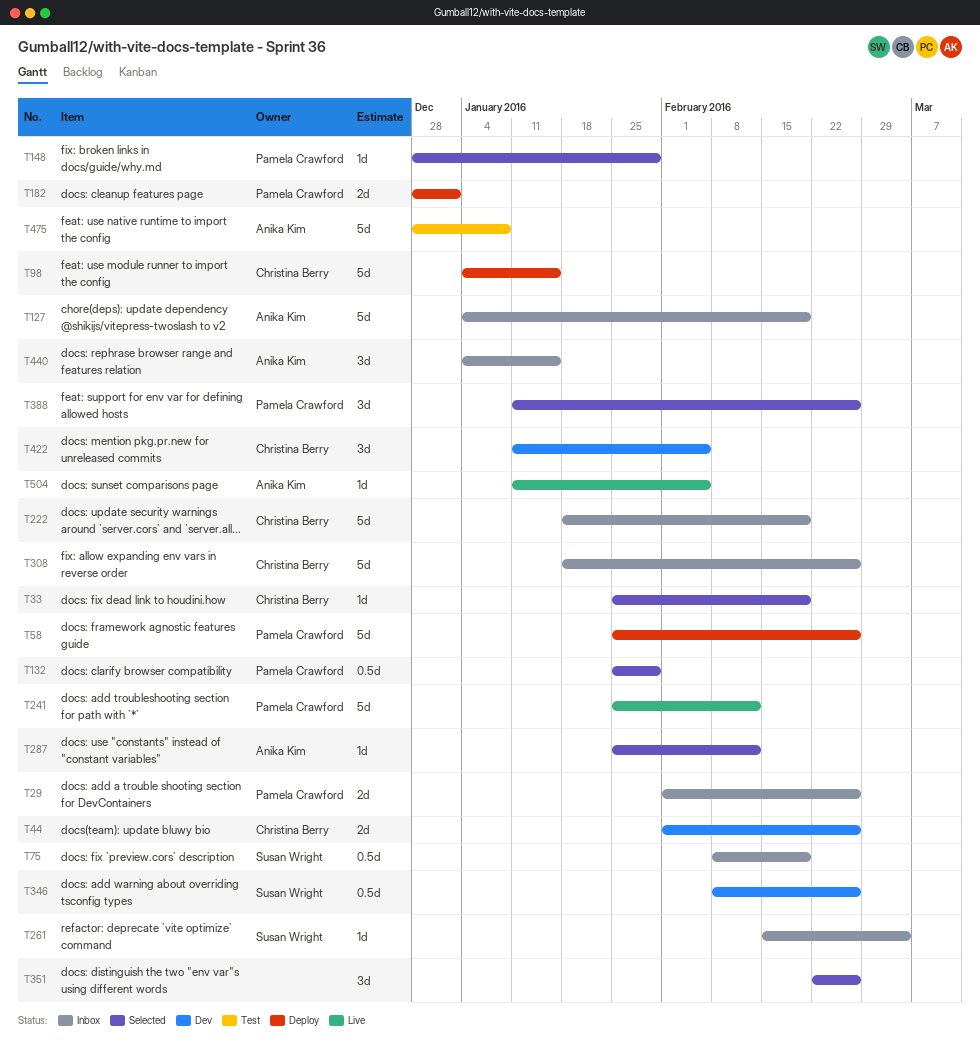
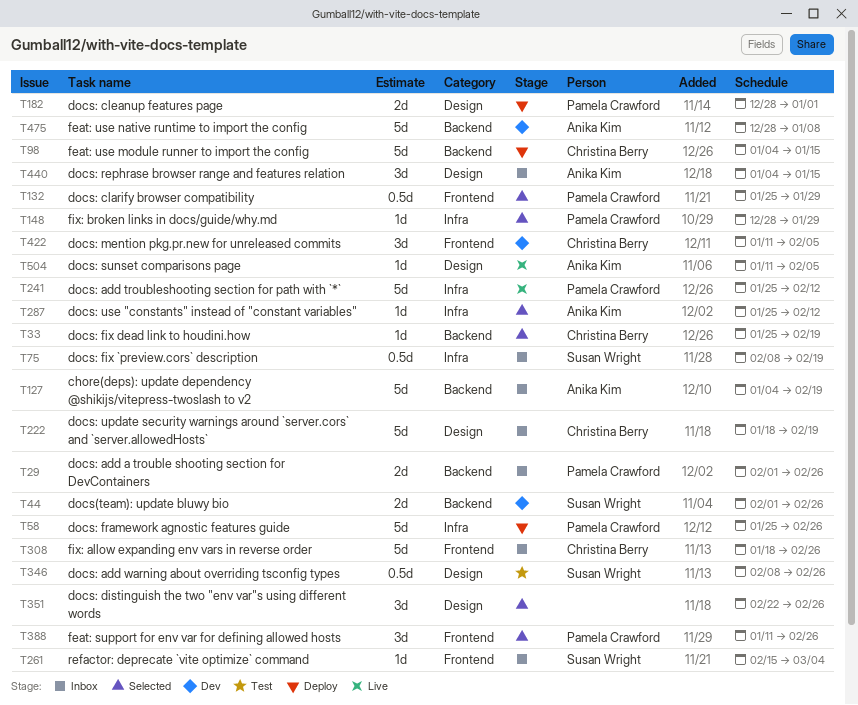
T44, owner: Christina Berry -> Susan Wright
T346, status: Dev -> Test
T475, status: Test -> Dev

